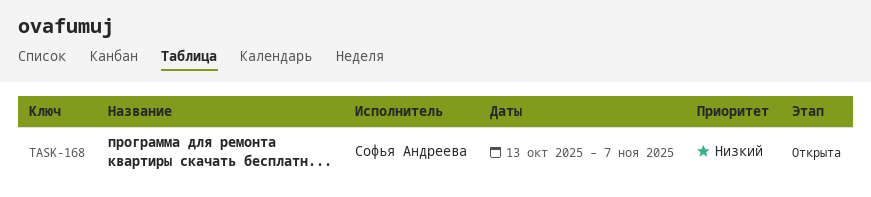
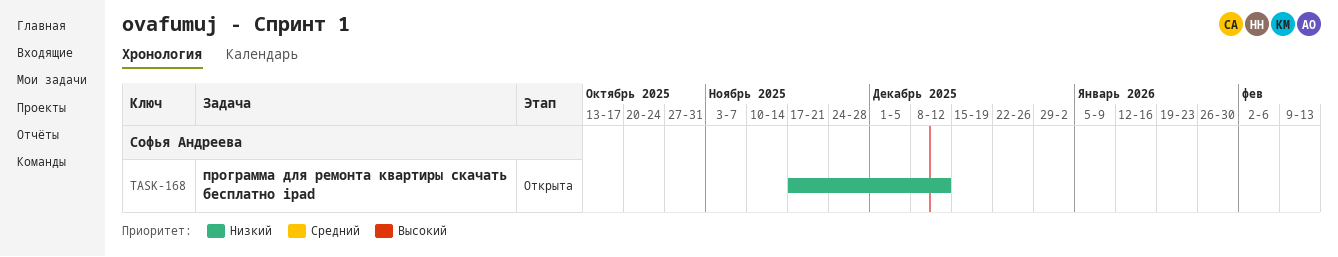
TASK-168, start: Oct 13 -> Nov 17
TASK-168, due: Nov 7 -> Dec 12

